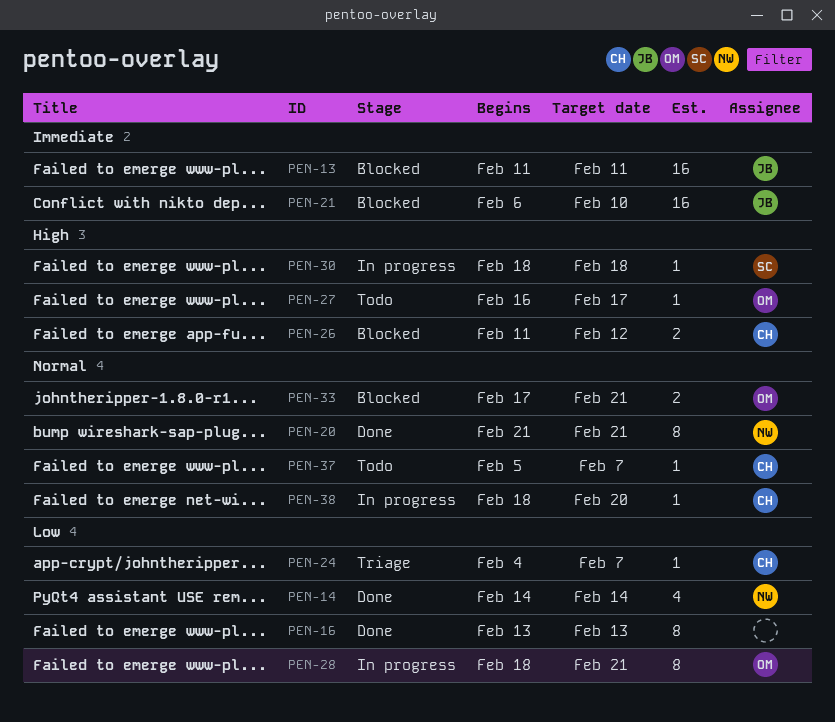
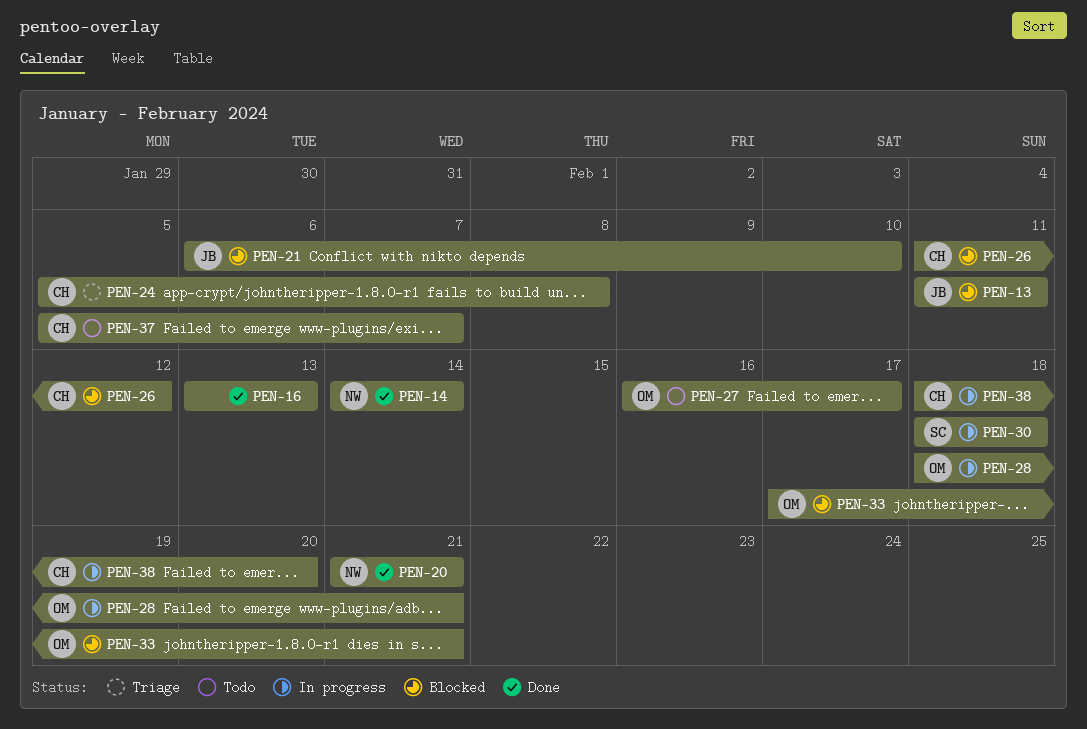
PEN-24, start: Feb 4 -> Feb 5
PEN-24, due: Feb 7 -> Feb 8

